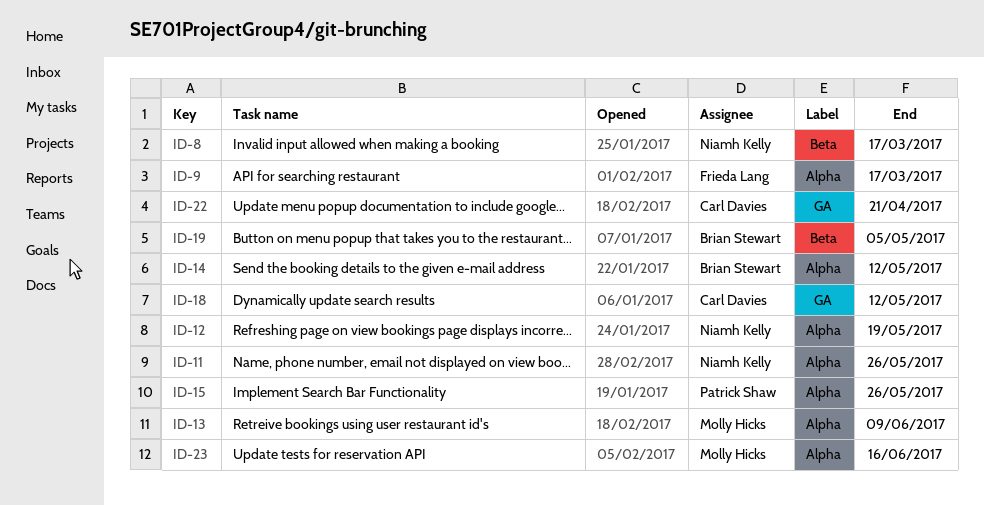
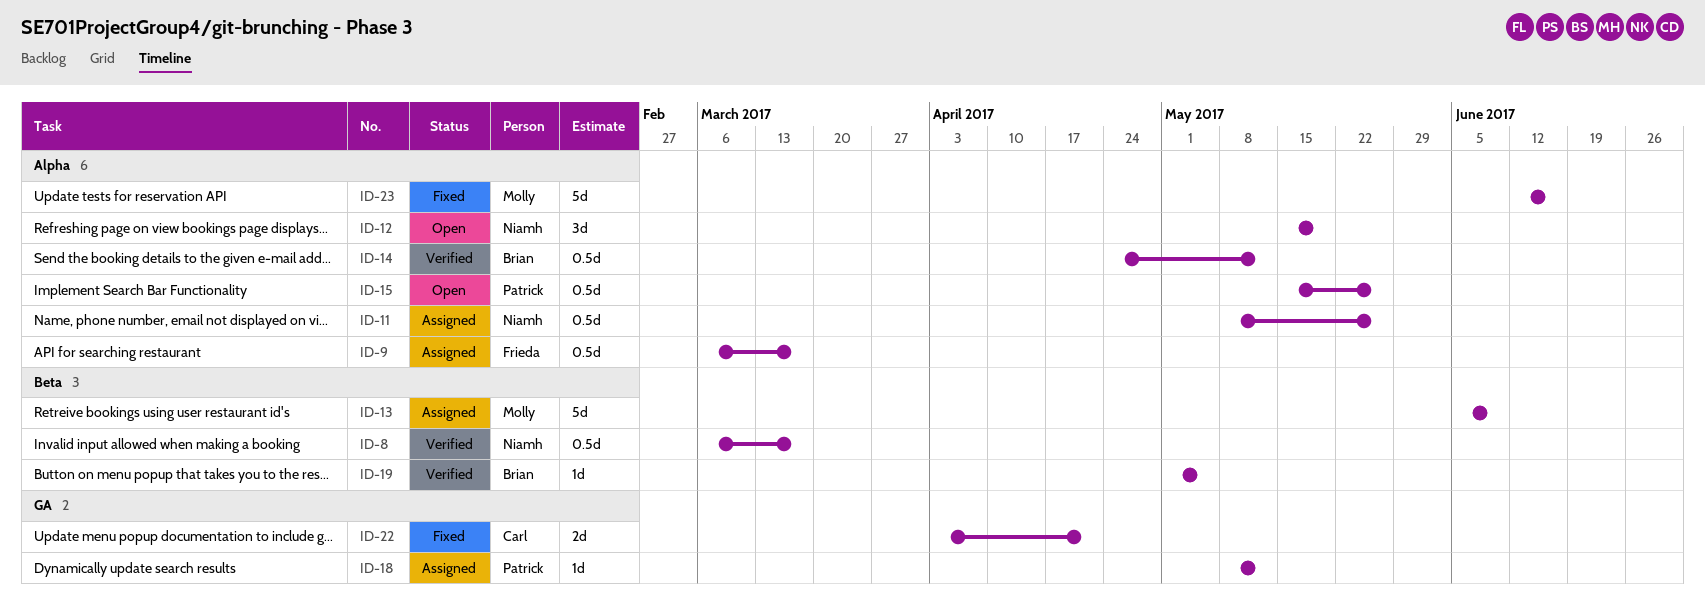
ID-13, label: Alpha -> Beta
ID-18, owner: Carl Davies -> Patrick Shaw

